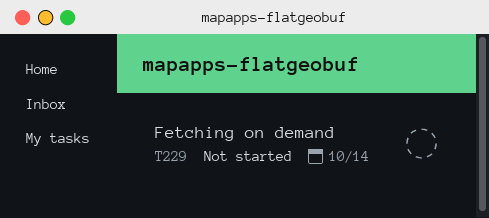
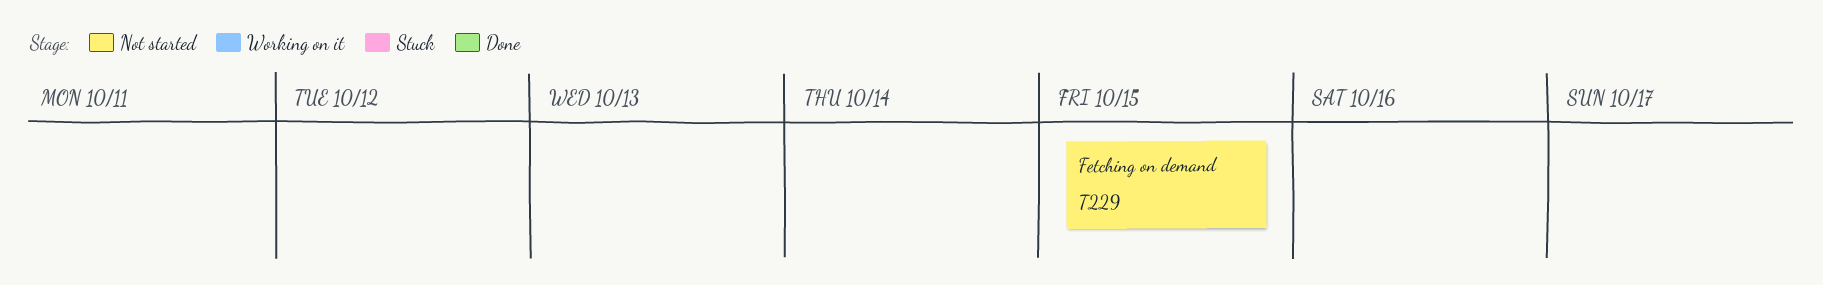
T229, due: Oct 14 -> Oct 15

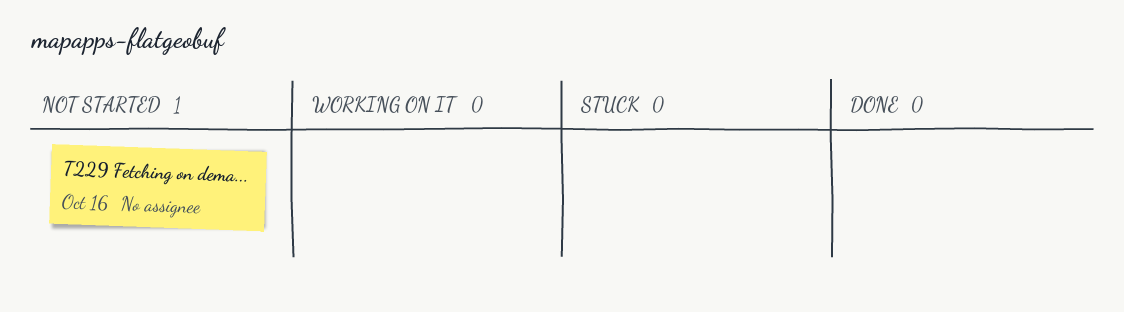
T229, due: Oct 15 -> Oct 16

